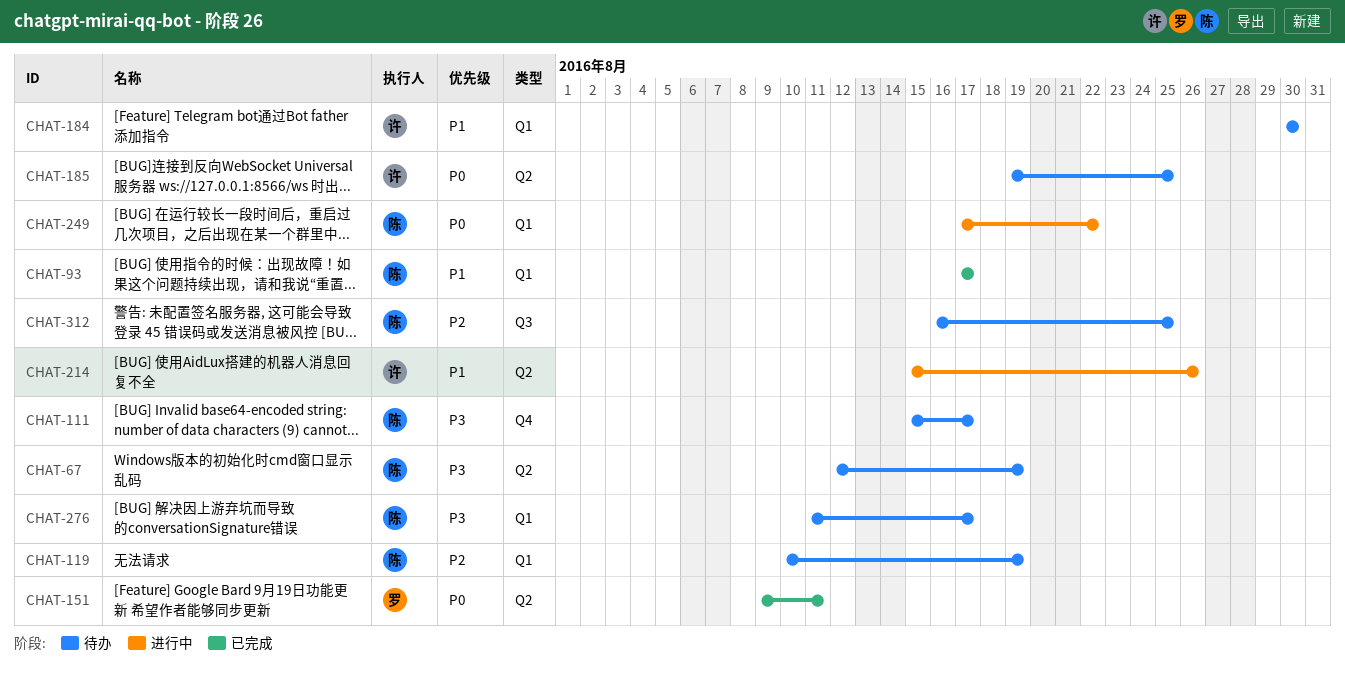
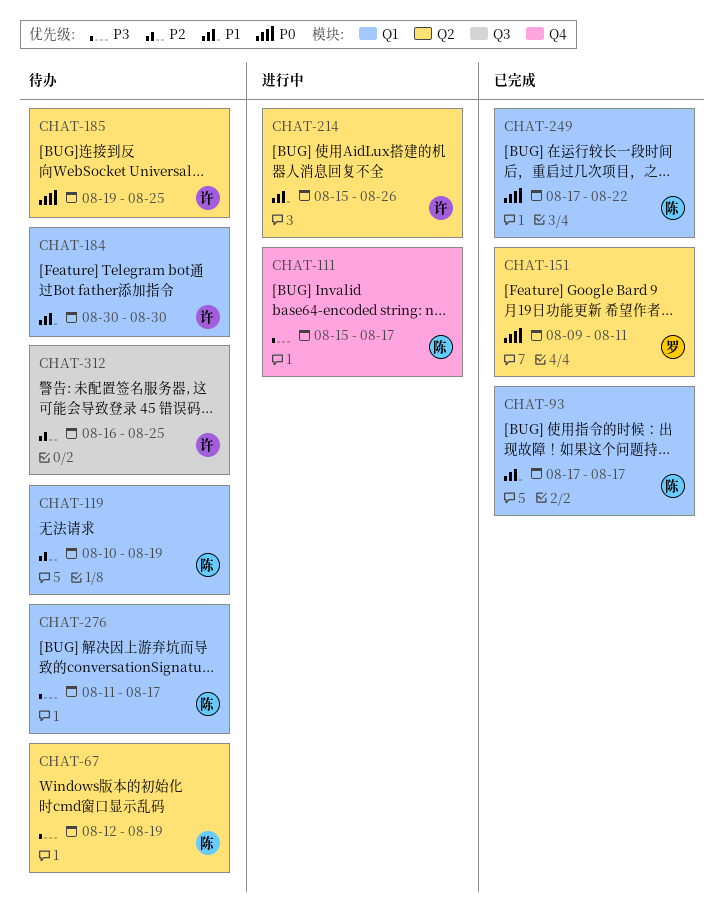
CHAT-111, status: 待办 -> 进行中
CHAT-249, status: 进行中 -> 已完成
CHAT-312, owner: 陈 -> 许

